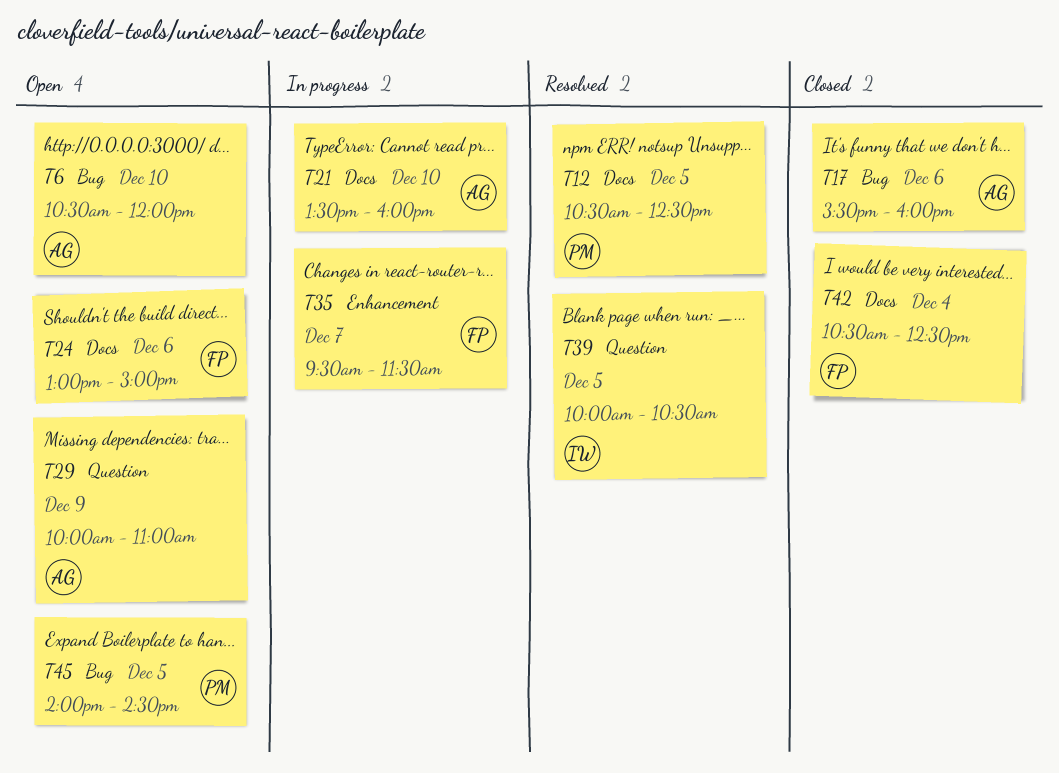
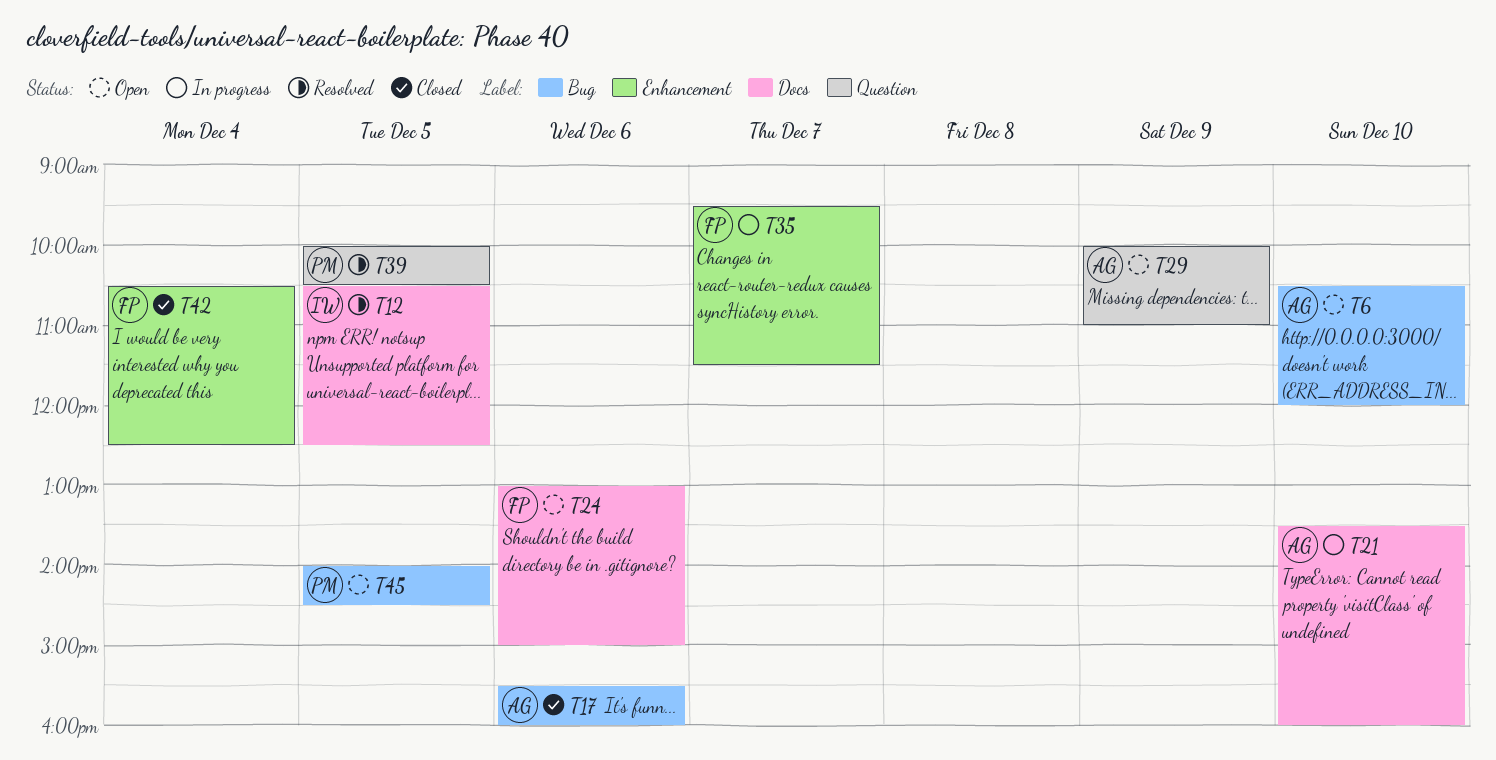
T12, owner: PM -> IW
T39, owner: IW -> PM
T42, label: Docs -> Enhancement

